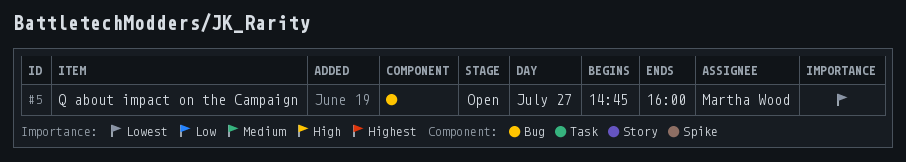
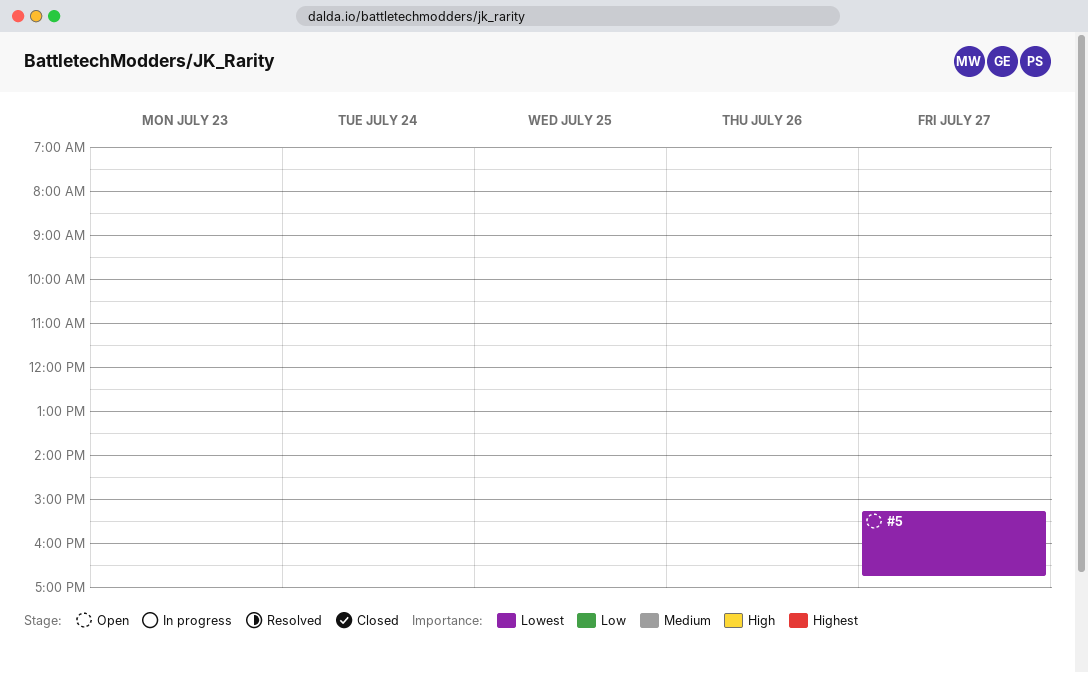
#5, begins: 14:45 -> 15:15
#5, ends: 16:00 -> 16:45

